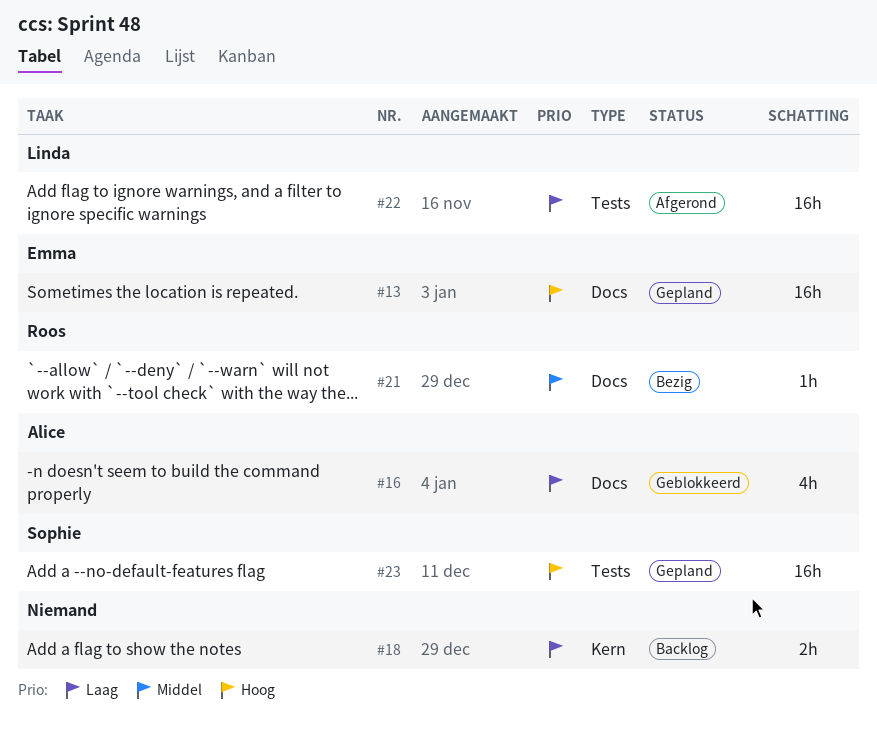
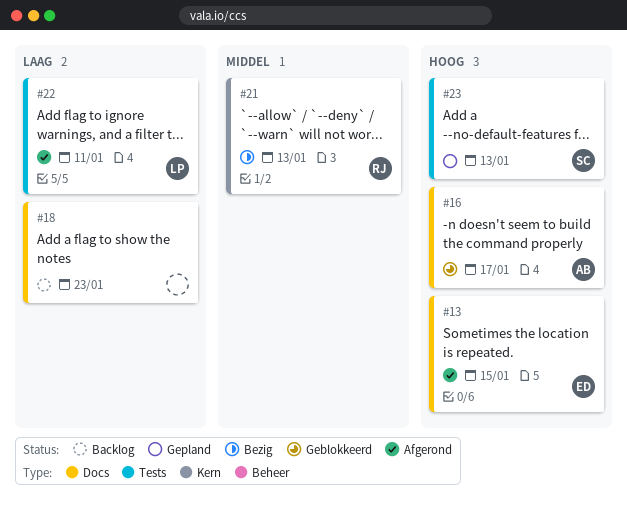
#13, status: Gepland -> Afgerond
#16, priority: Laag -> Hoog
#18, label: Kern -> Docs
#21, label: Docs -> Kern

